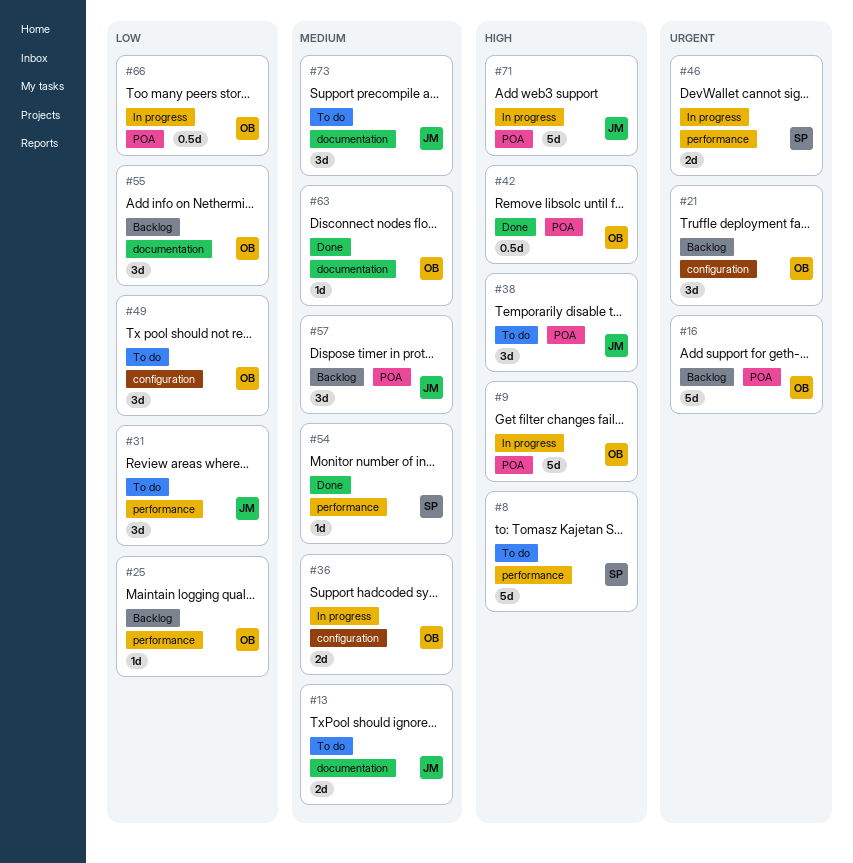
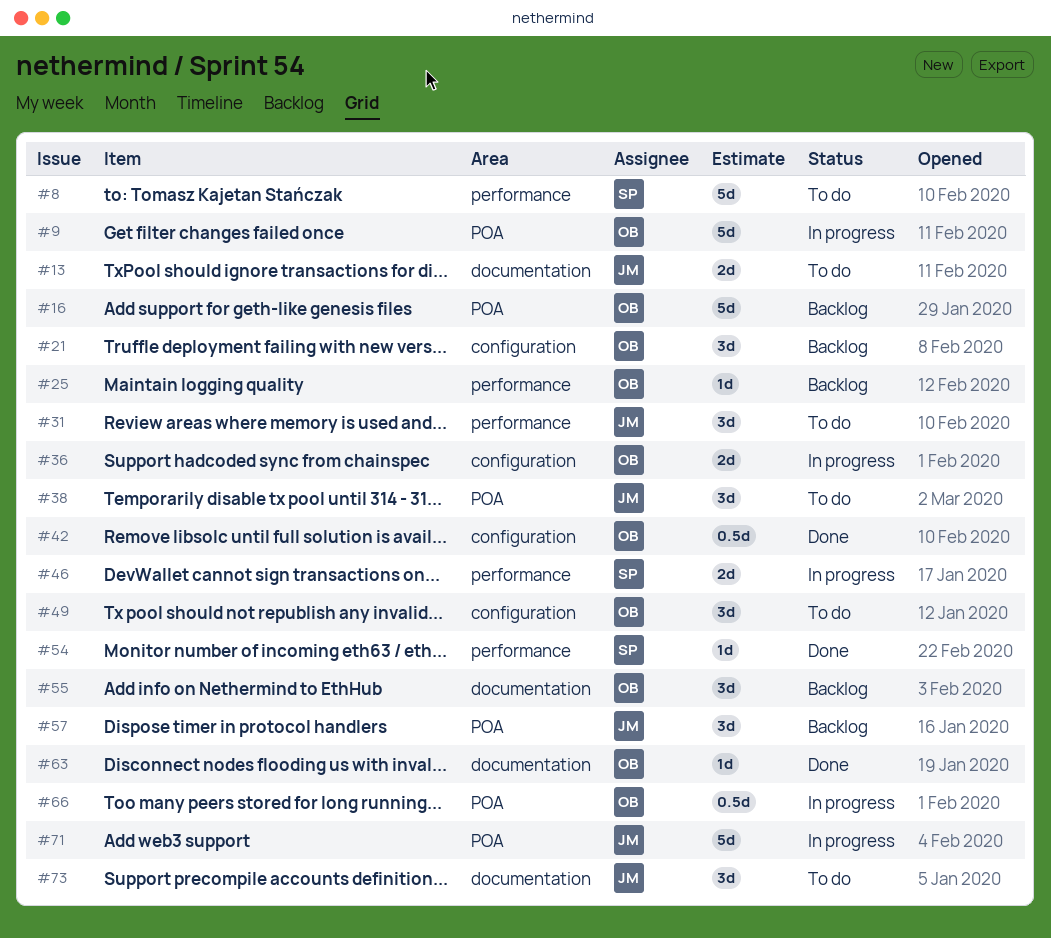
#42, label: POA -> configuration

